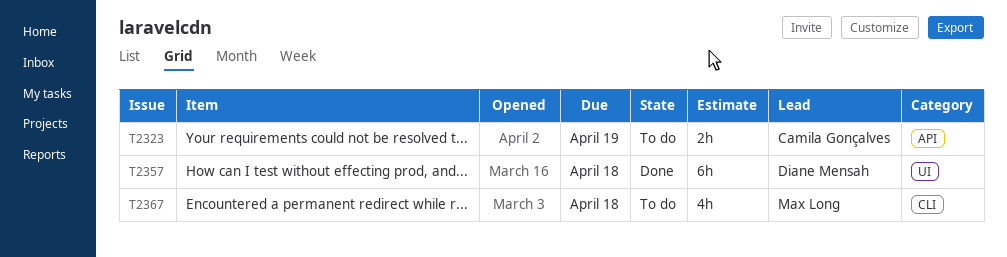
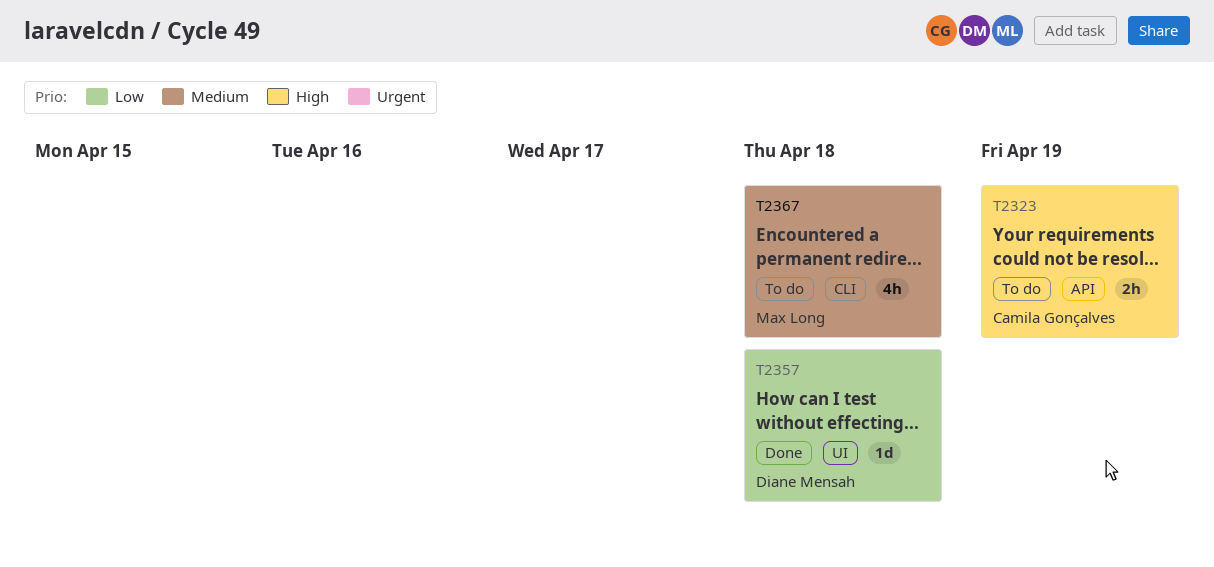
T2357, estimate: 6h -> 1d

